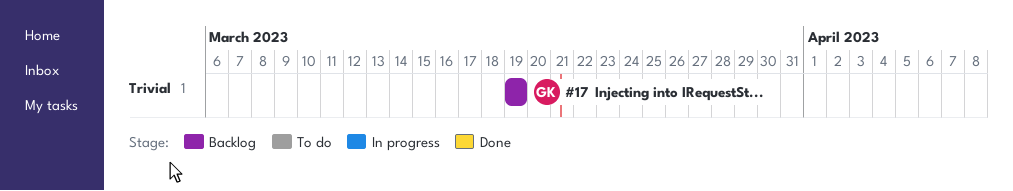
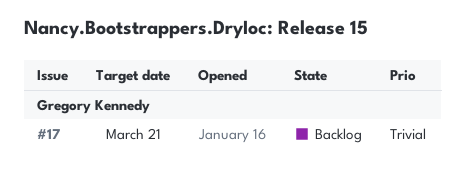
#17, due: Mar 19 -> Mar 21

